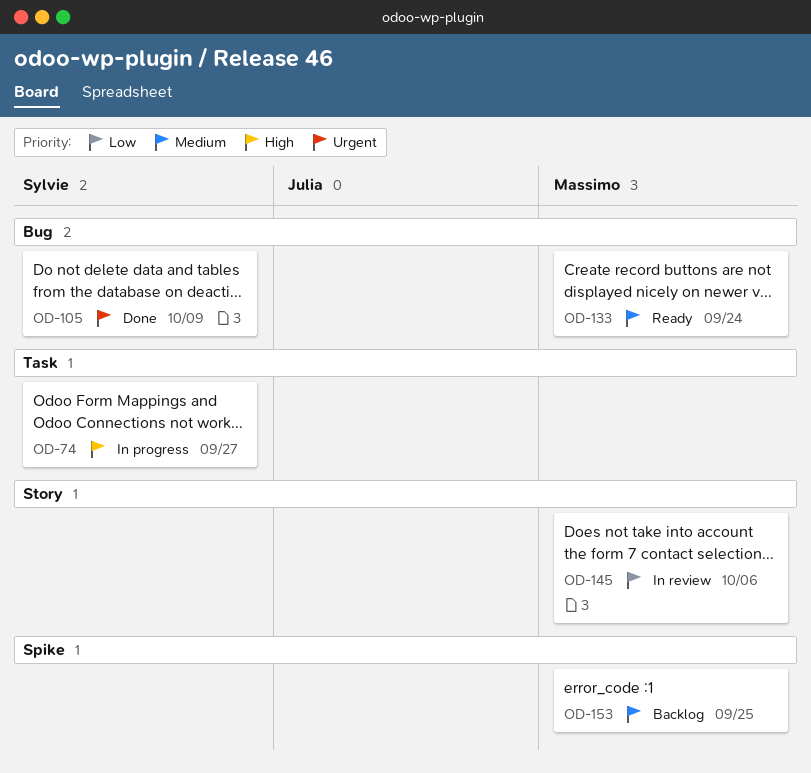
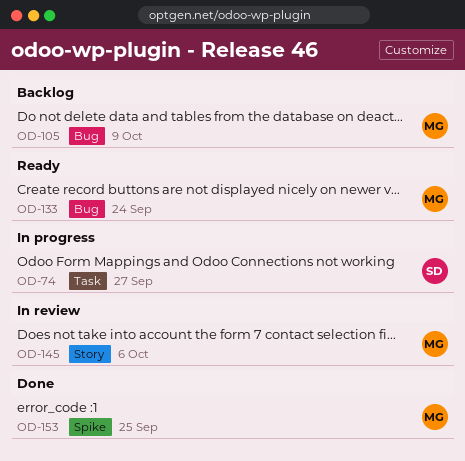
OD-105, status: Done -> Backlog
OD-105, owner: Sylvie -> Massimo
OD-153, status: Backlog -> Done

